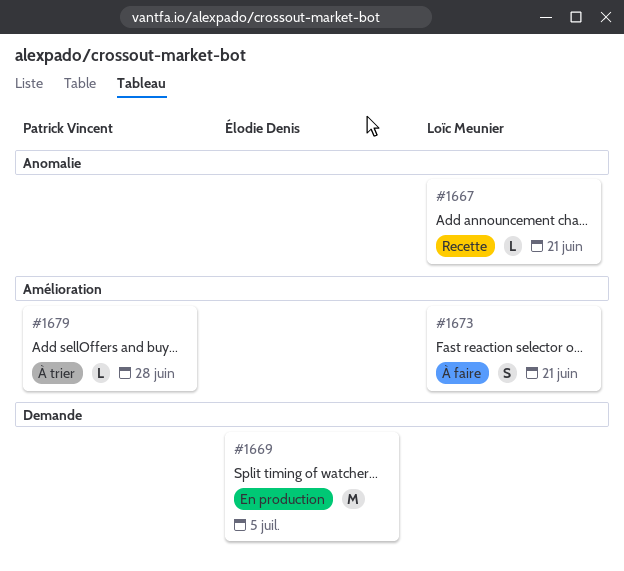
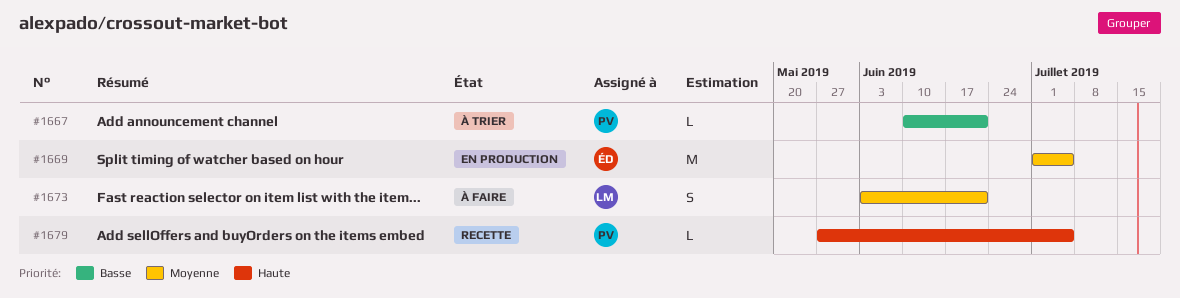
#1667, status: Recette -> À trier
#1667, owner: Loïc Meunier -> Patrick Vincent
#1679, status: À trier -> Recette
#1679, due: Jun 28 -> Jul 5

